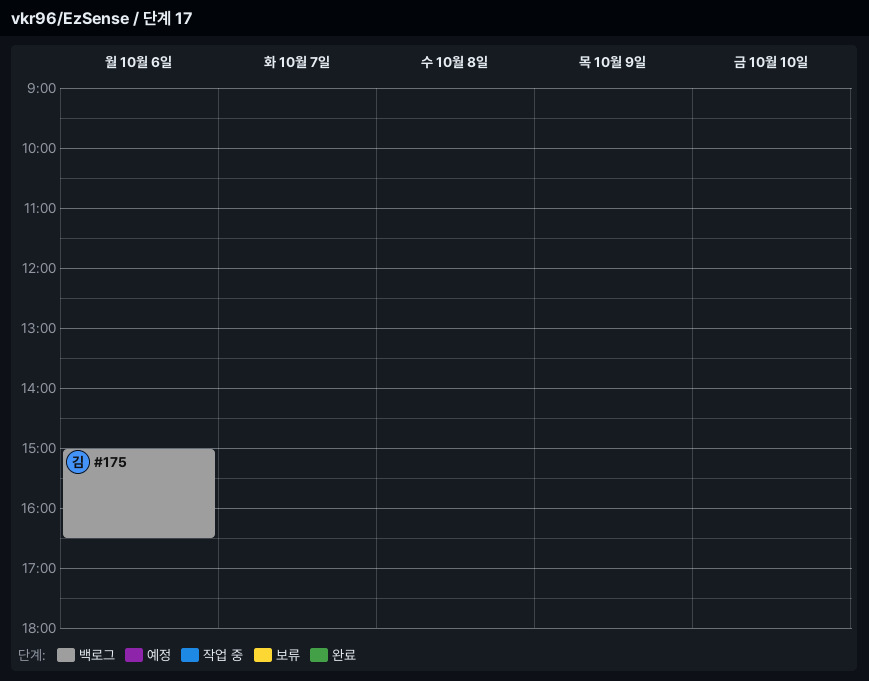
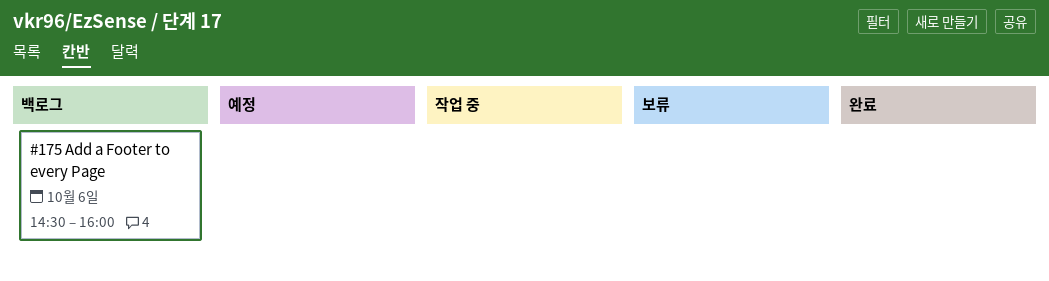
#175, begins: 15:00 -> 14:30
#175, ends: 16:30 -> 16:00

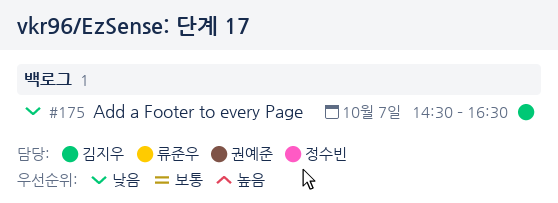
#175, day: Oct 6 -> Oct 7
#175, ends: 16:00 -> 16:30

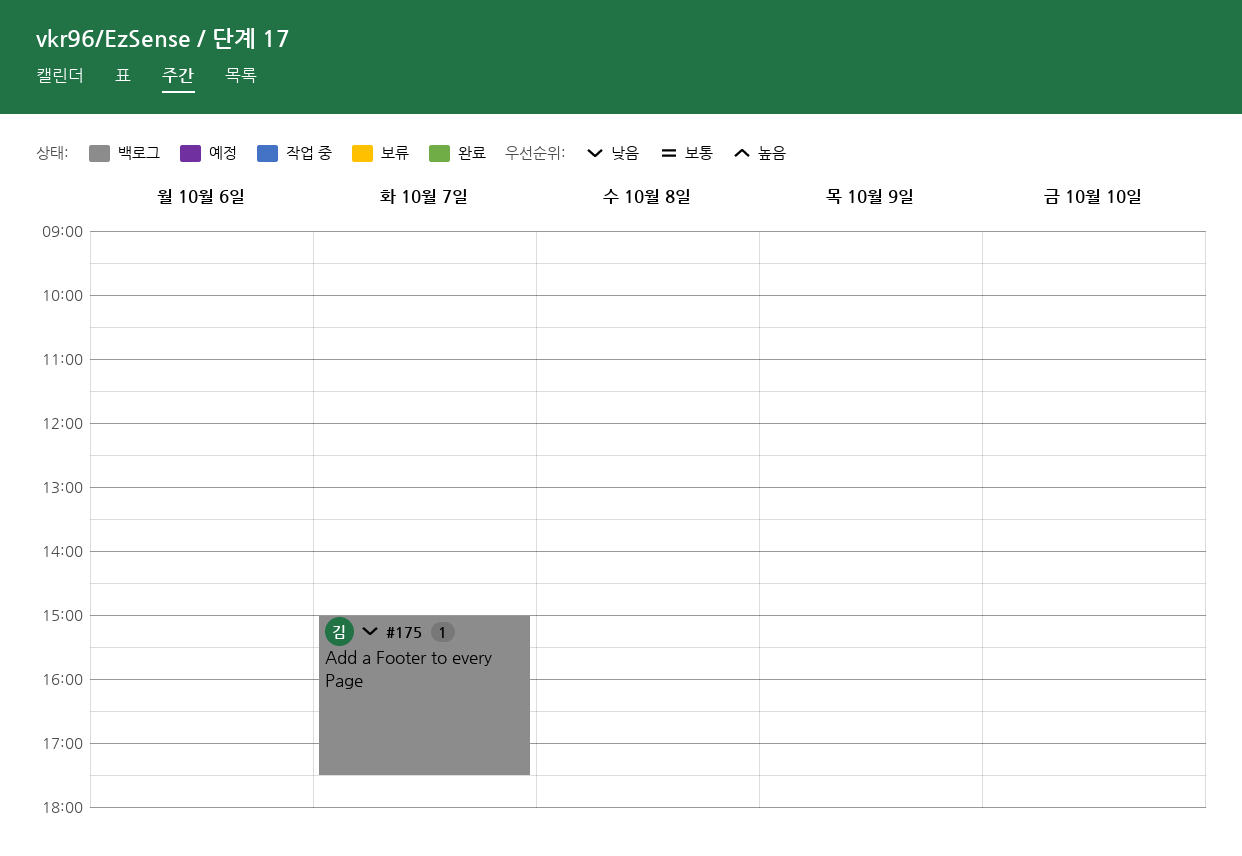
#175, begins: 14:30 -> 15:00
#175, ends: 16:30 -> 17:30

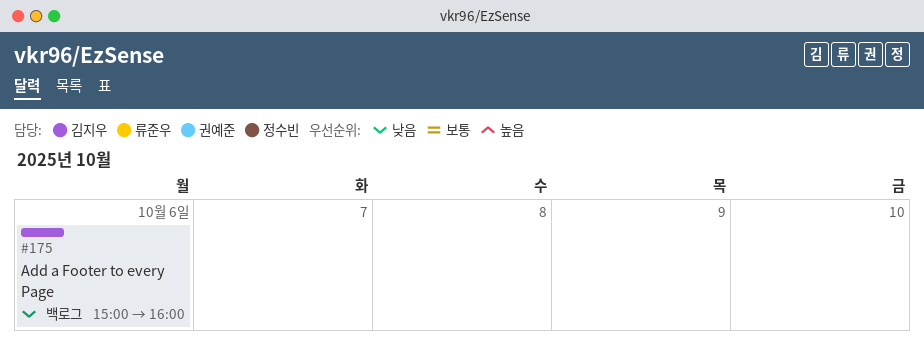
#175, day: Oct 7 -> Oct 6
#175, ends: 17:30 -> 16:00

